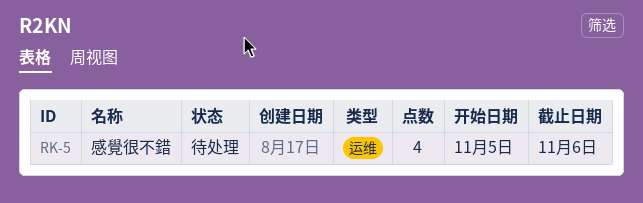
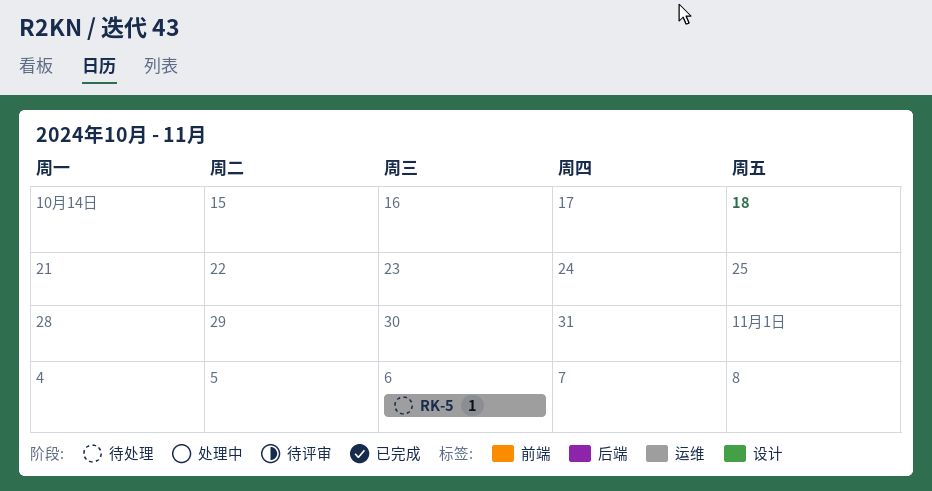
RK-5, estimate: 4 -> 1
RK-5, start: Nov 5 -> Nov 6

